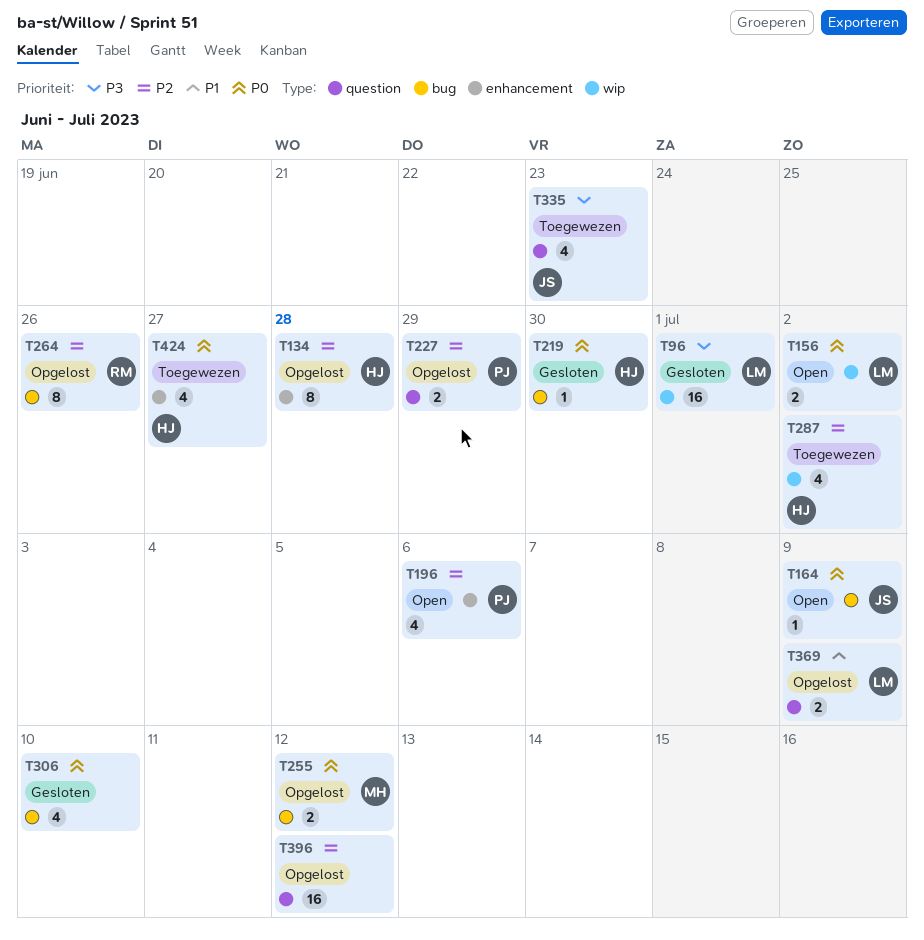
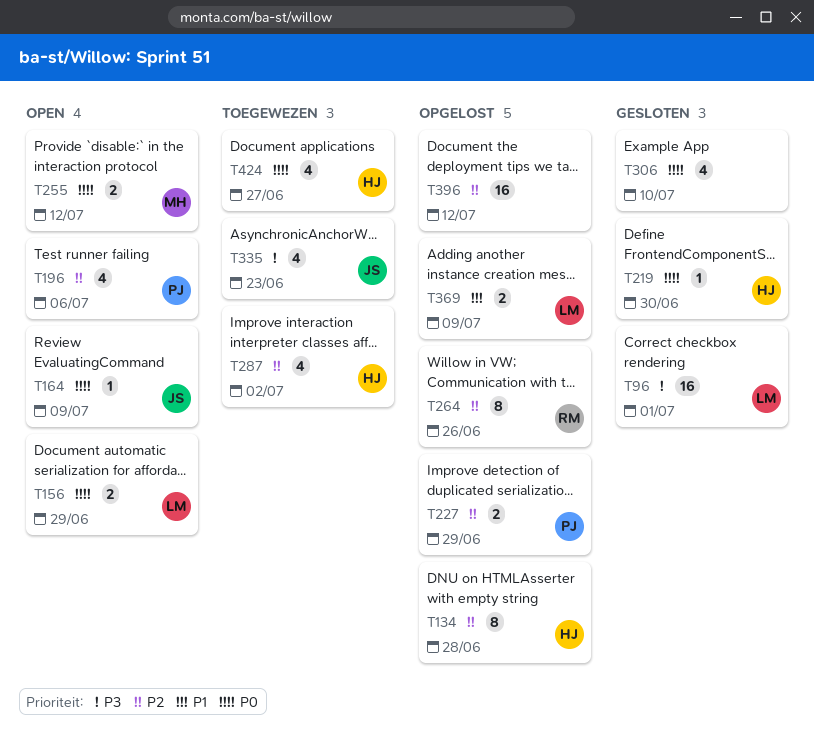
T156, due: Jul 2 -> Jun 29
T255, status: Opgelost -> Open

